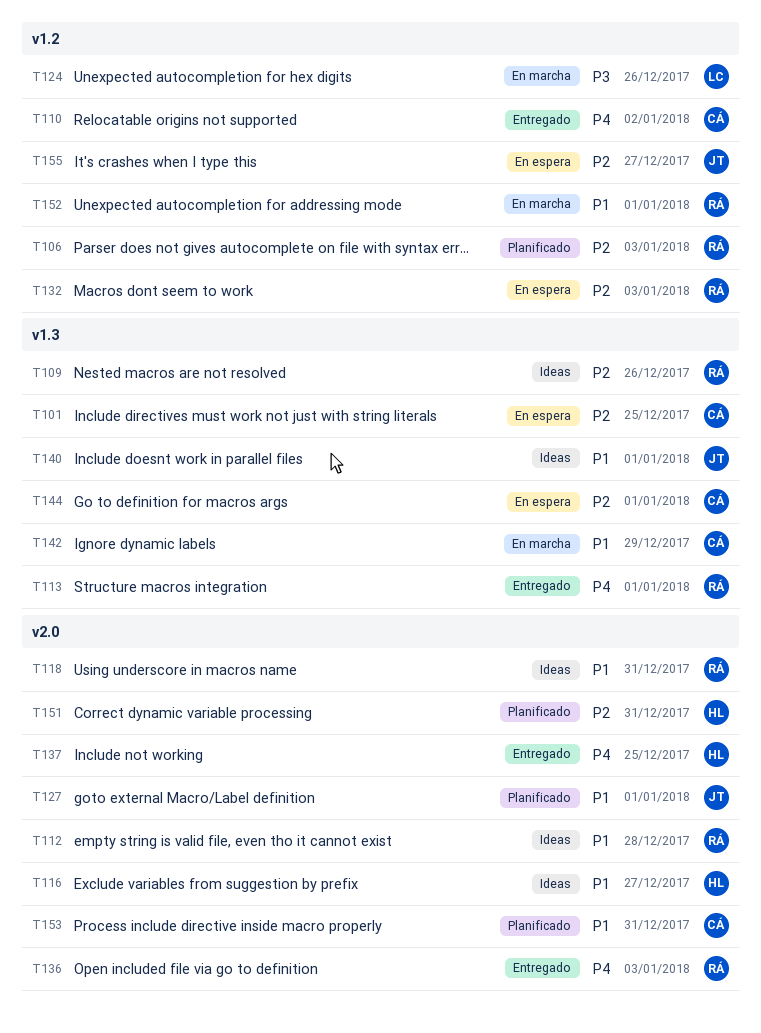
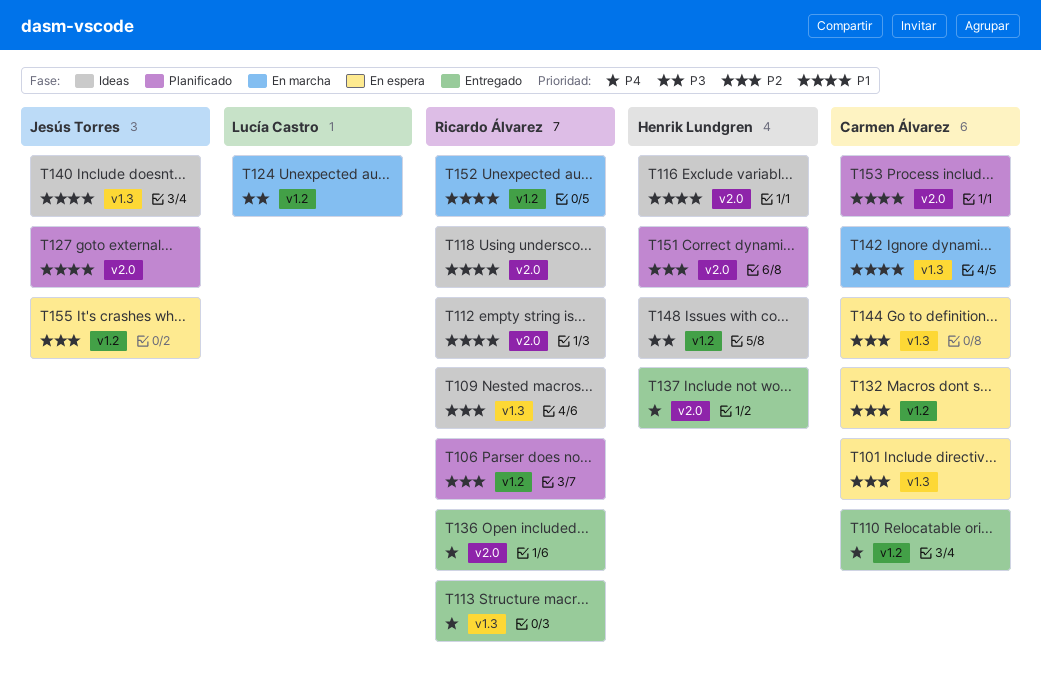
T132, owner: Ricardo Álvarez -> Carmen Álvarez
T148: none -> present

